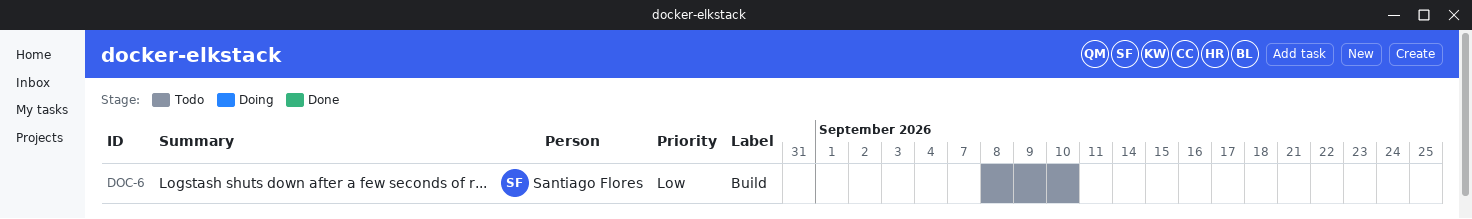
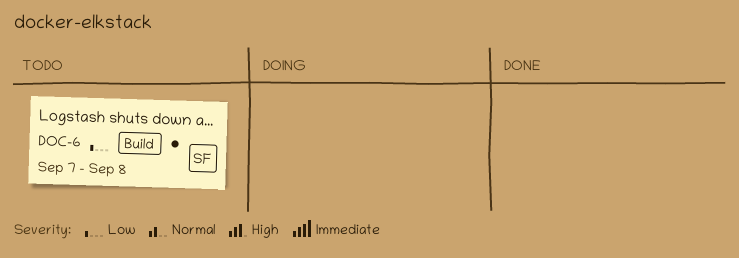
DOC-6, start: Sep 8 -> Sep 7
DOC-6, due: Sep 10 -> Sep 8

